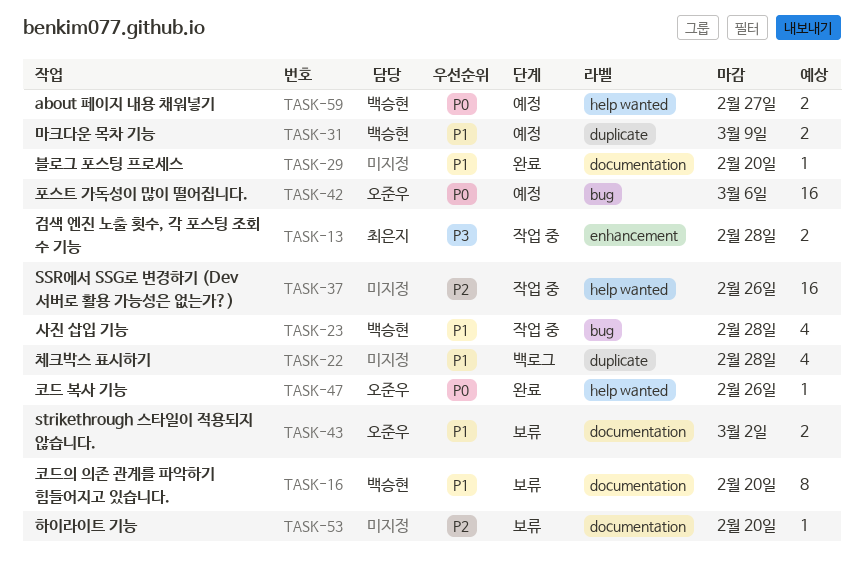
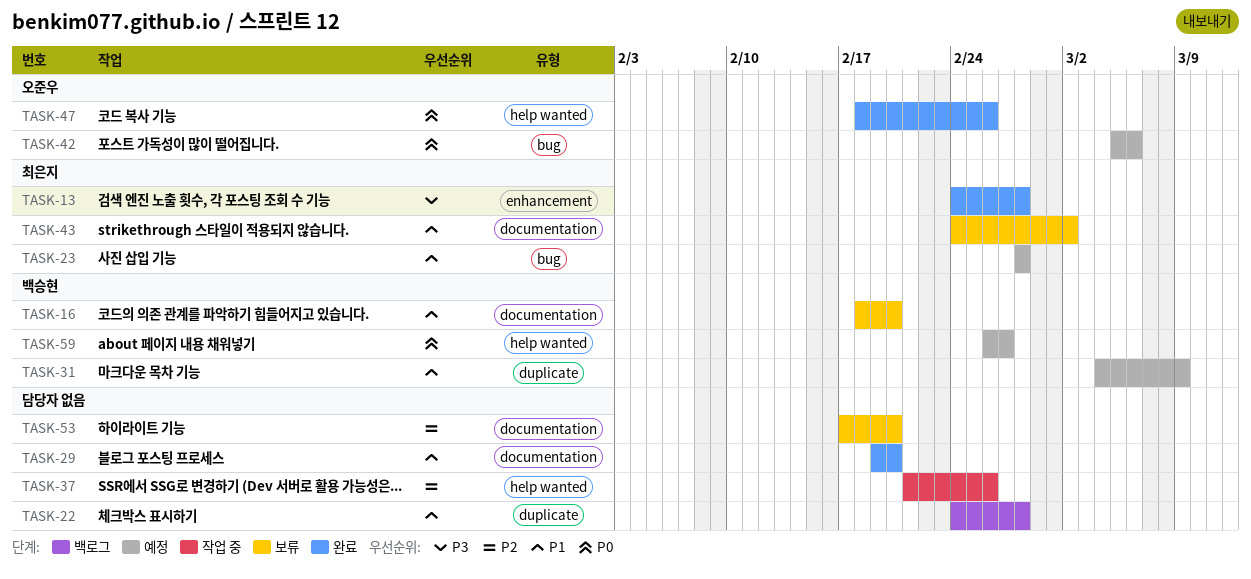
TASK-13, status: 작업 중 -> 완료
TASK-23, status: 작업 중 -> 예정
TASK-23, owner: 백승현 -> 최은지
TASK-43, owner: 오준우 -> 최은지

